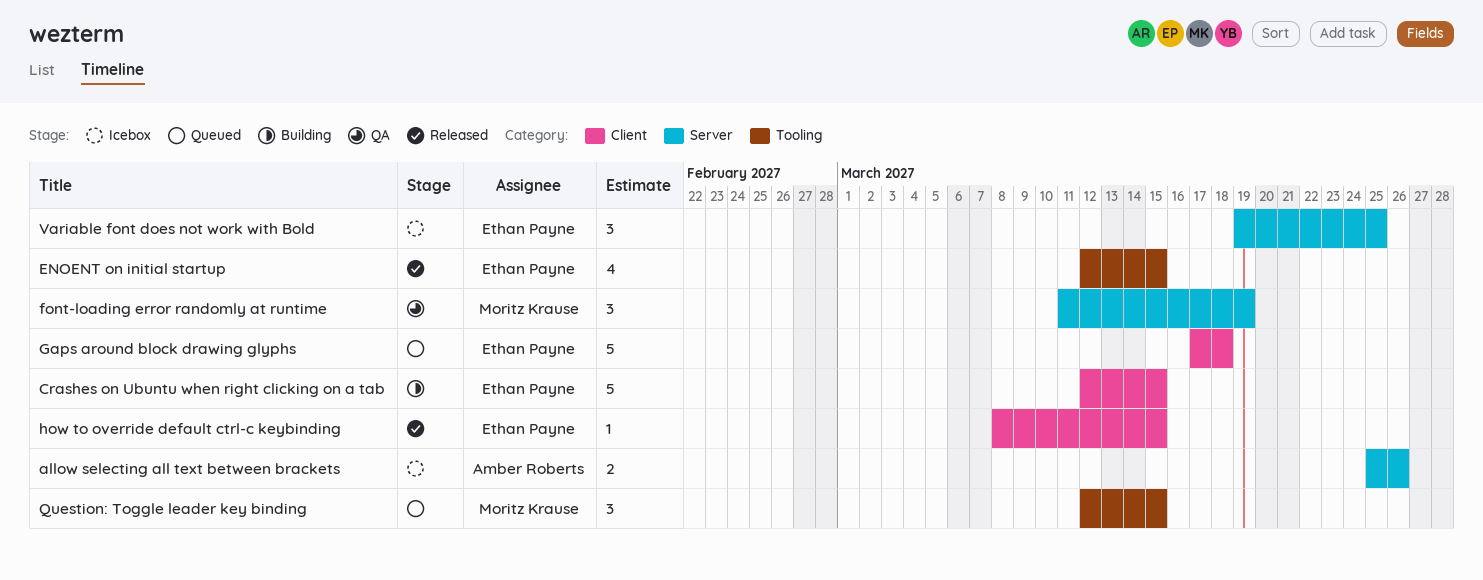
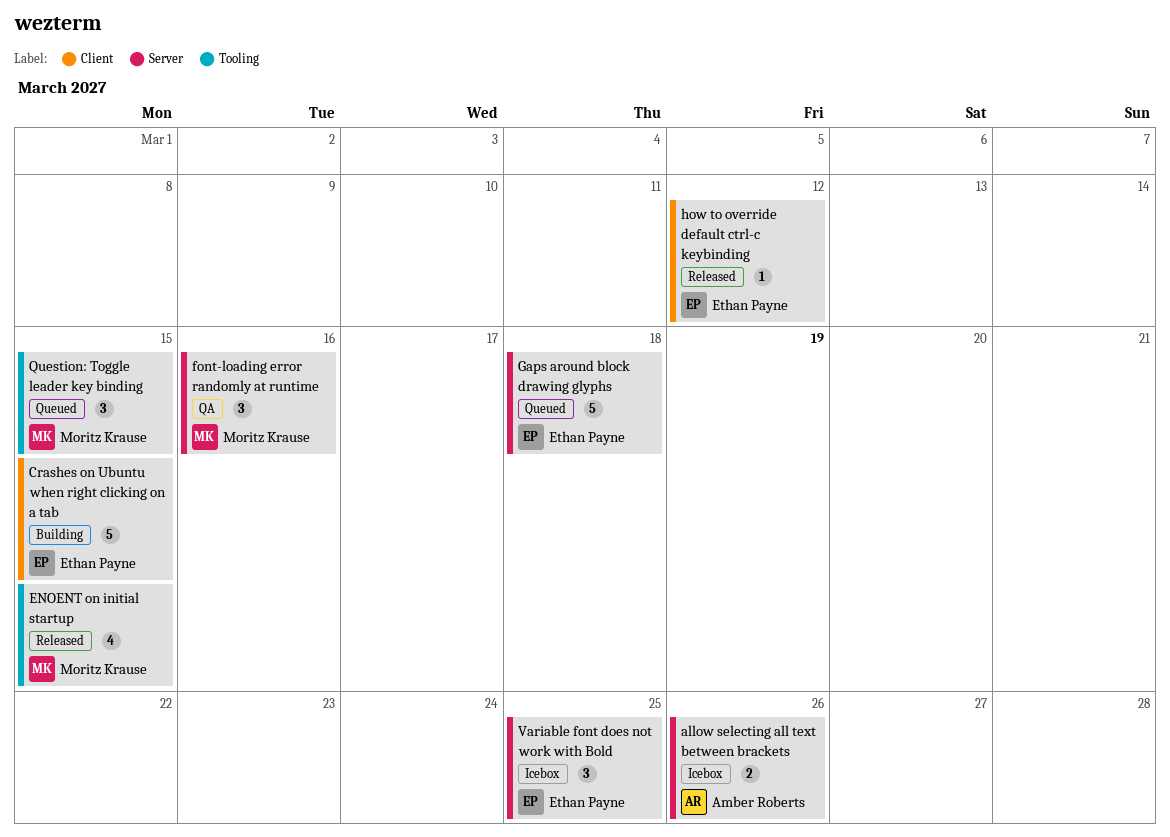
ENOENT on initial startup, owner: Ethan Payne -> Moritz Krause
font-loading error randomly at runtime, due: Mar 19 -> Mar 16
Gaps around block drawing glyphs, label: Client -> Server
how to override default ctrl-c keybinding, due: Mar 15 -> Mar 12

